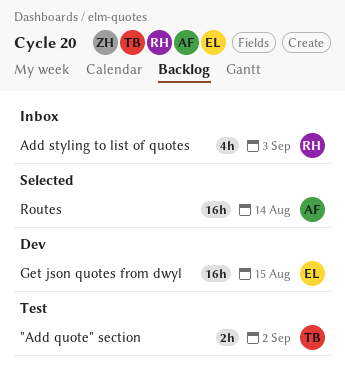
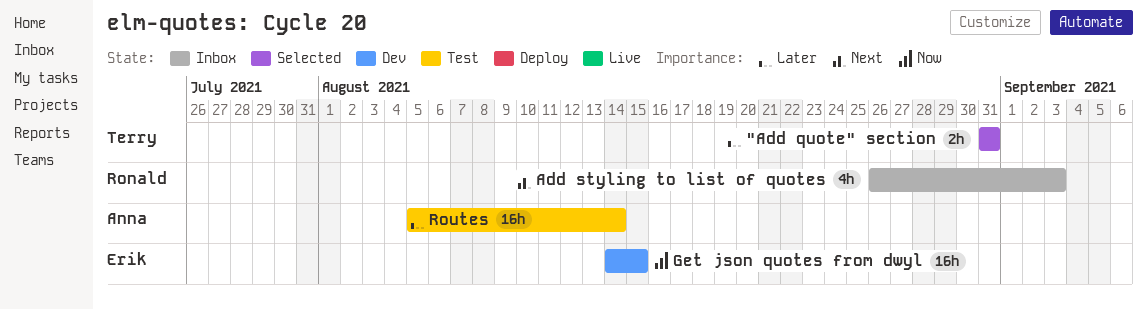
"Add quote" section, status: Test -> Selected
"Add quote" section, due: Sep 2 -> Aug 31
Routes, status: Selected -> Test

